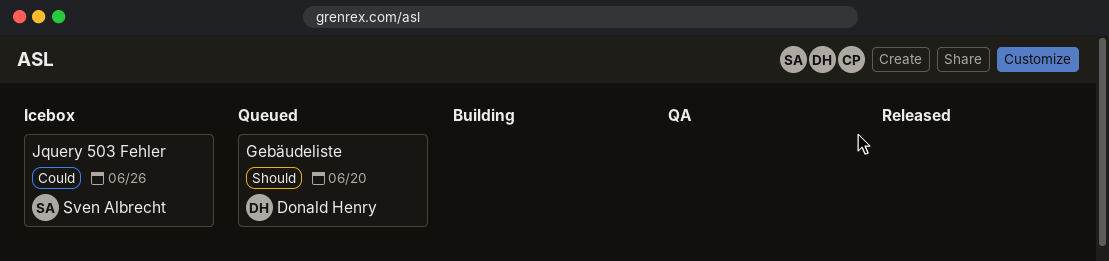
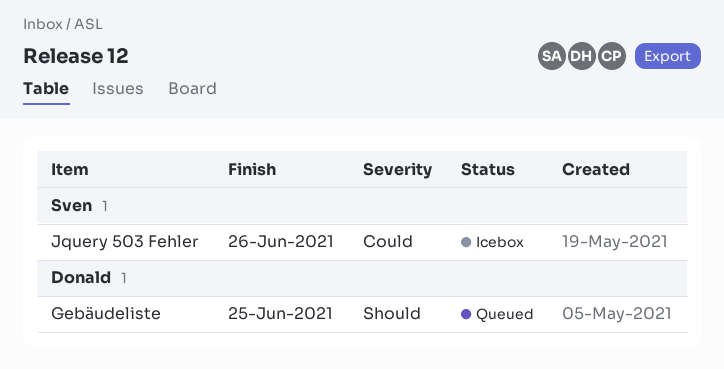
Gebäudeliste, due: Jun 20 -> Jun 25

